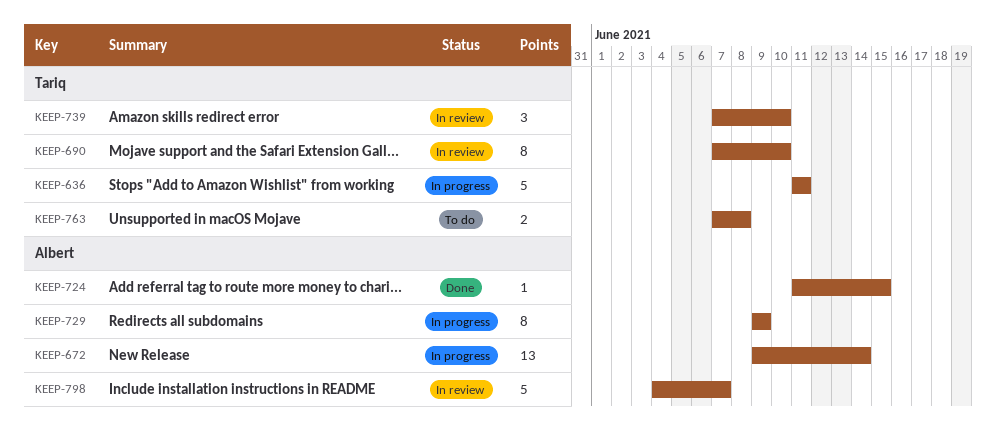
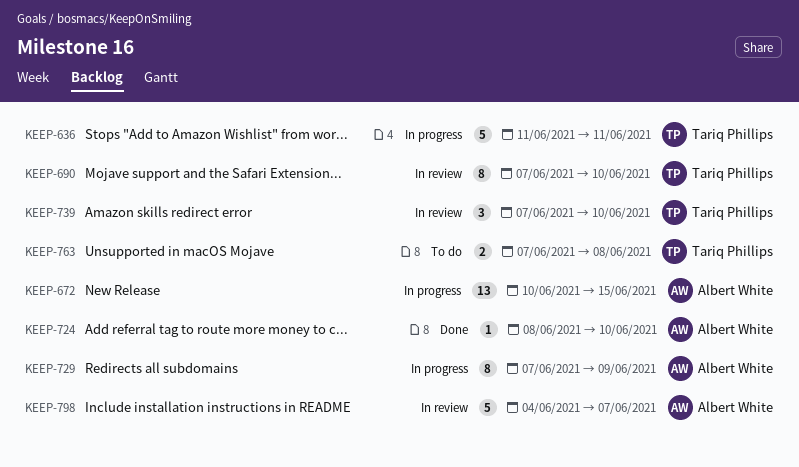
KEEP-672, start: Jun 9 -> Jun 10
KEEP-672, due: Jun 14 -> Jun 15
KEEP-724, start: Jun 11 -> Jun 8
KEEP-724, due: Jun 15 -> Jun 10
KEEP-729, start: Jun 9 -> Jun 7

